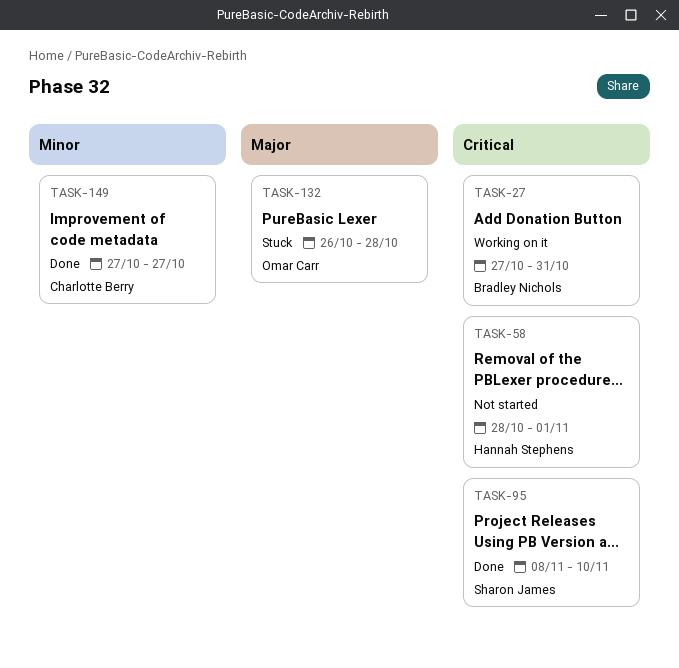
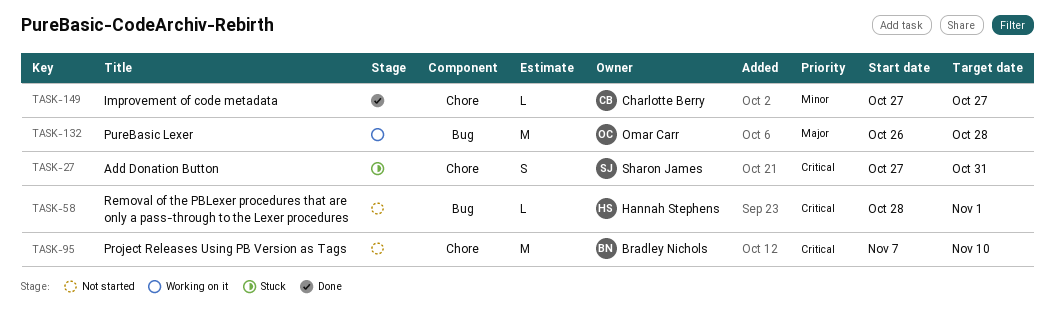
TASK-27, status: Working on it -> Stuck
TASK-27, owner: Bradley Nichols -> Sharon James
TASK-95, status: Done -> Not started
TASK-95, owner: Sharon James -> Bradley Nichols
TASK-95, start: Nov 8 -> Nov 7
TASK-132, status: Stuck -> Working on it

